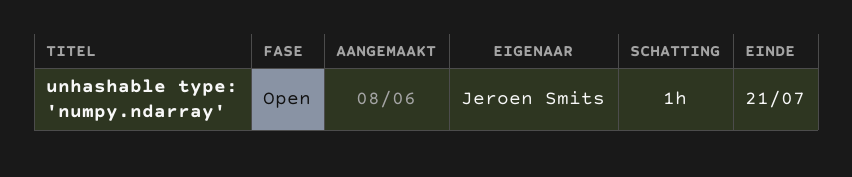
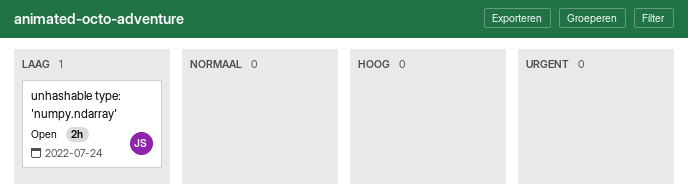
unhashable type: 'numpy.ndarray', estimate: 1h -> 2h
unhashable type: 'numpy.ndarray', due: Jul 21 -> Jul 24

